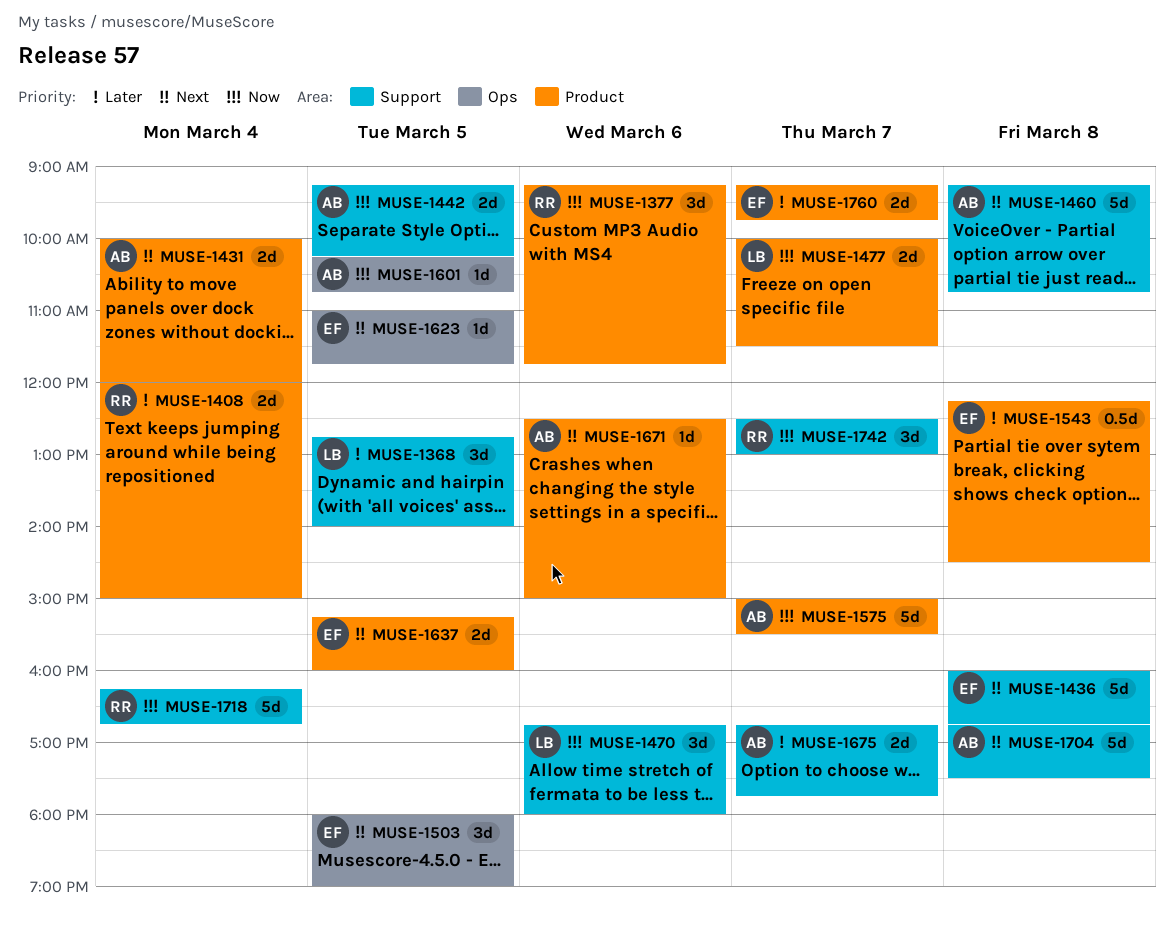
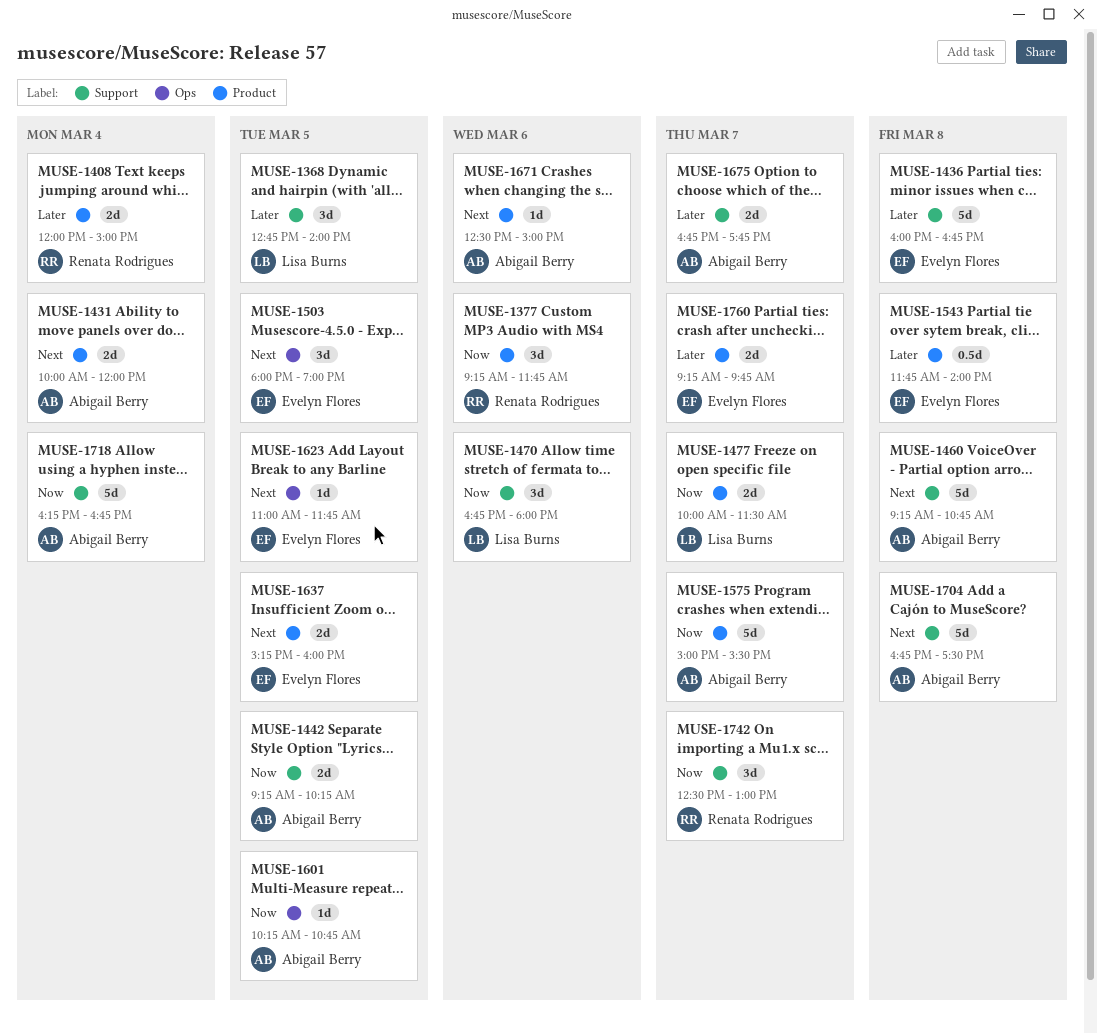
MUSE-1436, priority: Next -> Later
MUSE-1543, begins: 12:15 -> 11:45
MUSE-1543, ends: 14:30 -> 14:00
MUSE-1718, owner: Renata Rodrigues -> Abigail Berry

